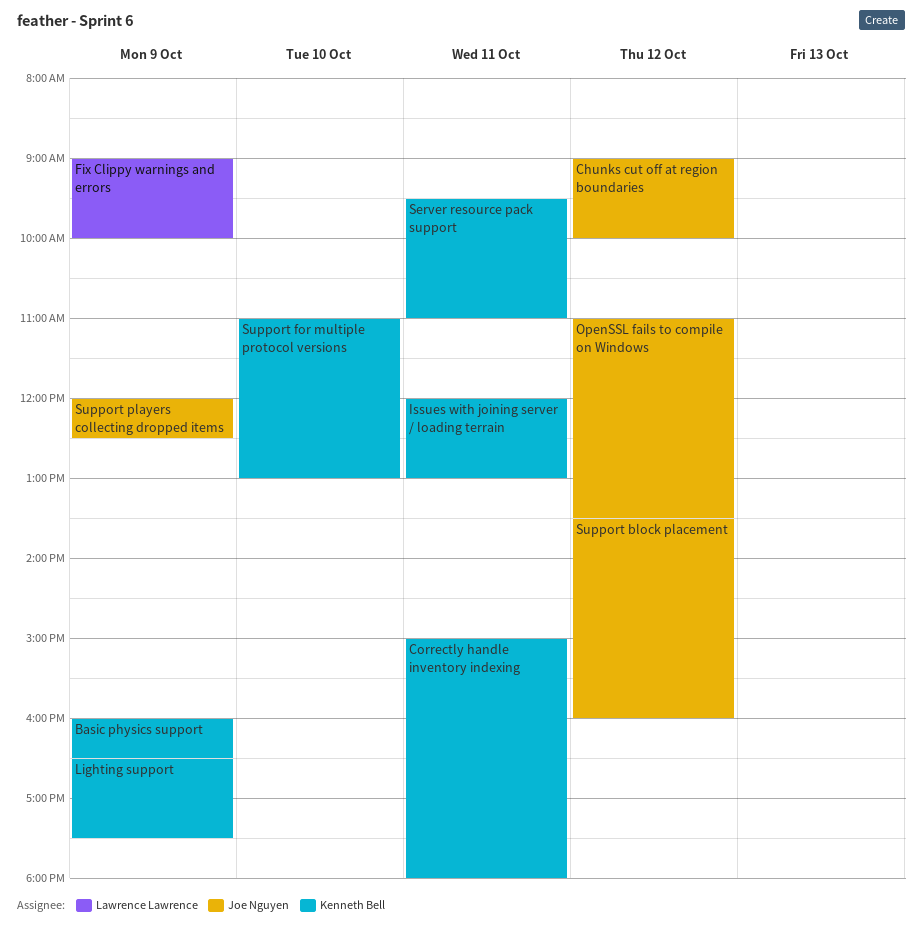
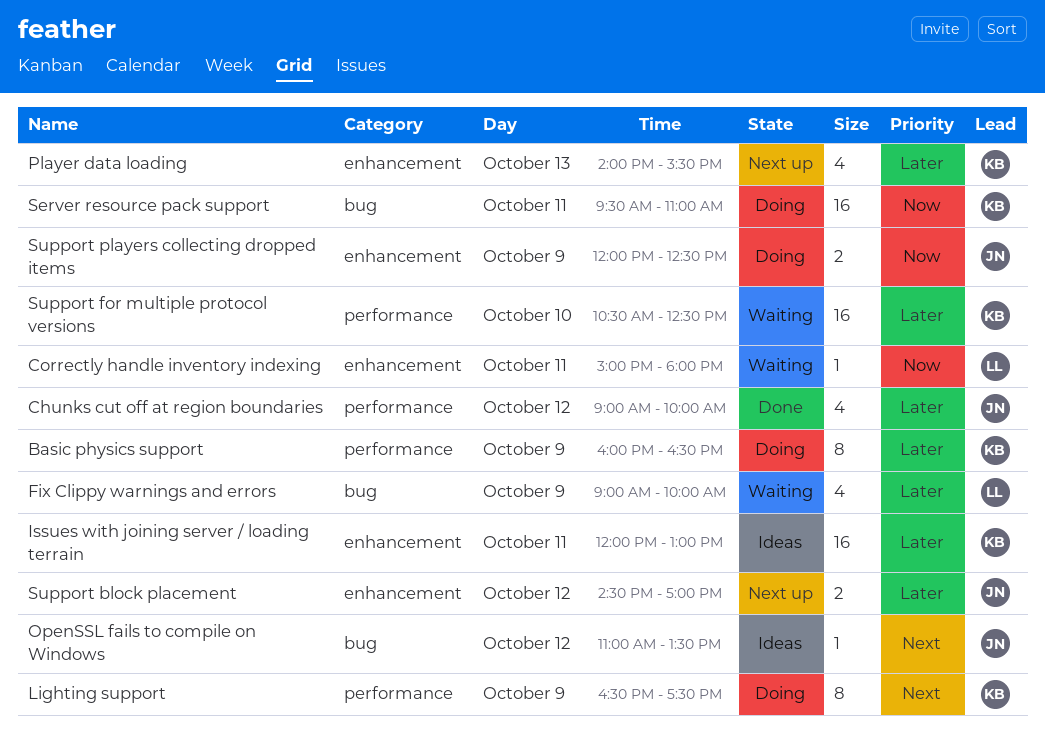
Correctly handle inventory indexing, owner: Kenneth Bell -> Lawrence Lawrence
Player data loading: none -> present
Support block placement, begins: 13:30 -> 14:30
Support block placement, ends: 16:00 -> 17:00
Support for multiple protocol versions, begins: 11:00 -> 10:30
Support for multiple protocol versions, ends: 13:00 -> 12:30

